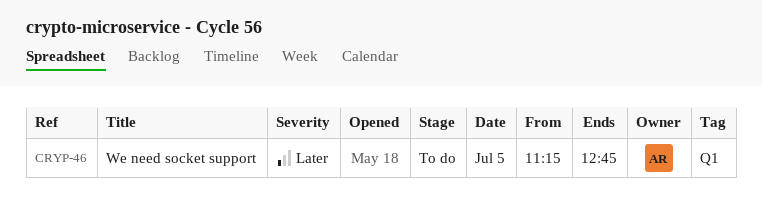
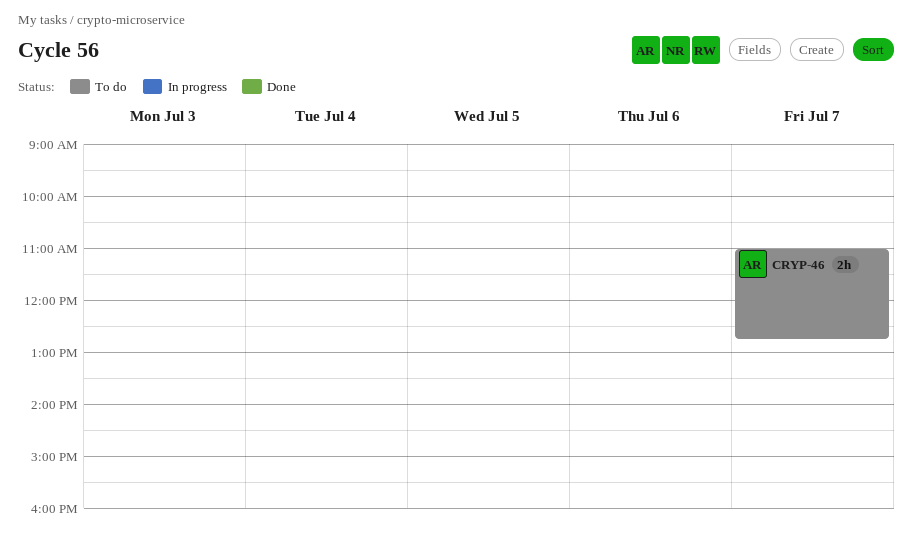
CRYP-46, day: Jul 5 -> Jul 7
CRYP-46, begins: 11:15 -> 11:00

